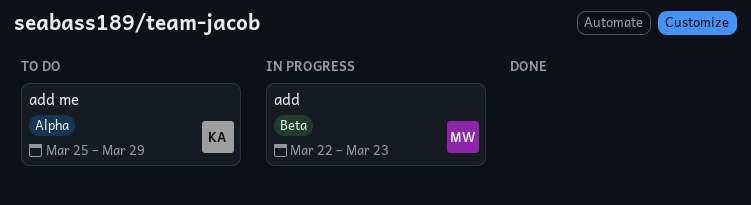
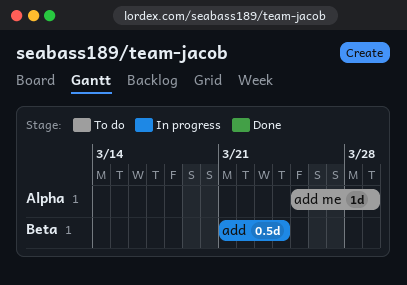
add, start: Mar 22 -> Mar 21
add, due: Mar 23 -> Mar 24

